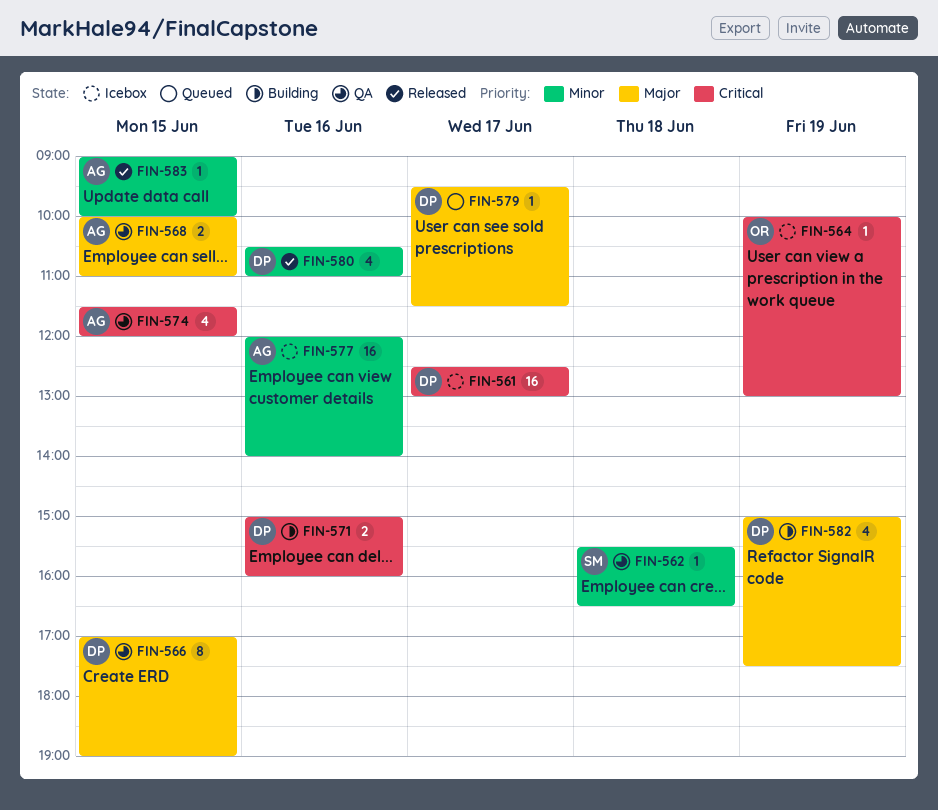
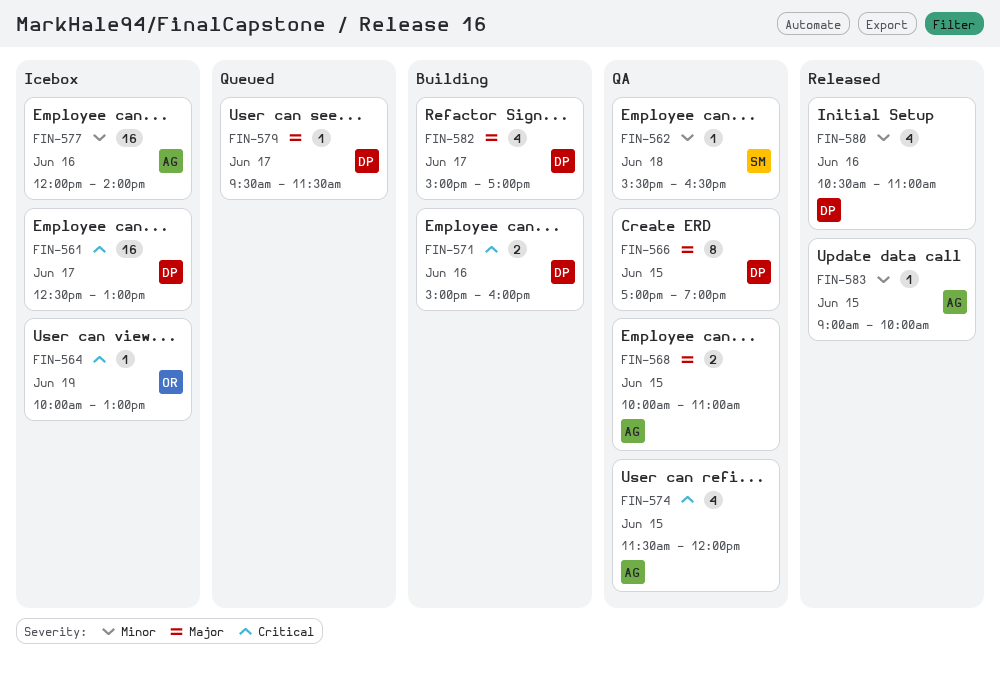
FIN-582, day: Jun 19 -> Jun 17
FIN-582, ends: 17:30 -> 17:00

